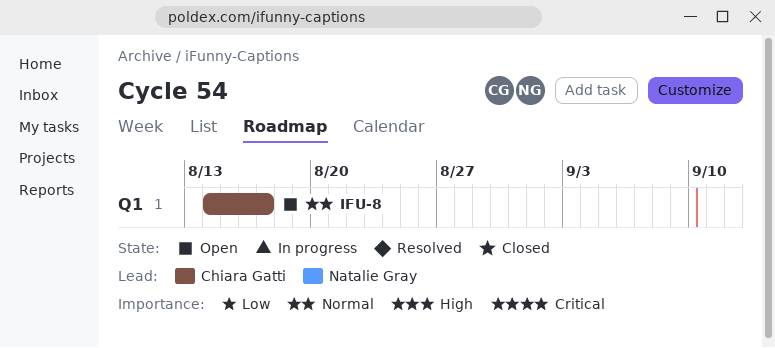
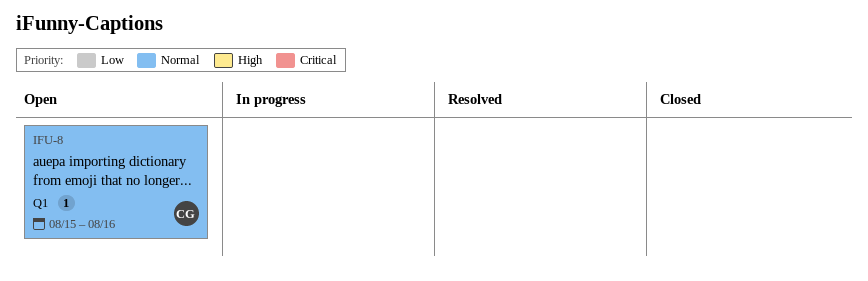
IFU-8, start: Aug 14 -> Aug 15
IFU-8, due: Aug 17 -> Aug 16

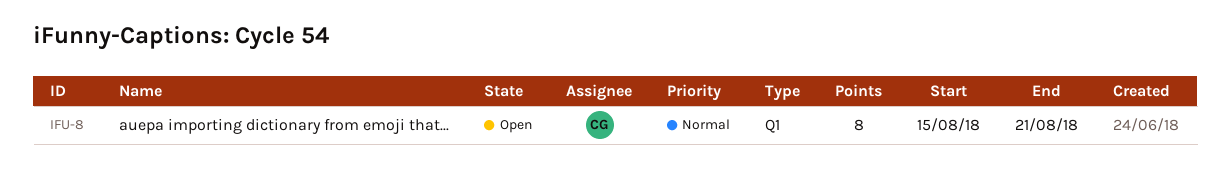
IFU-8, estimate: 1 -> 8
IFU-8, due: Aug 16 -> Aug 21

